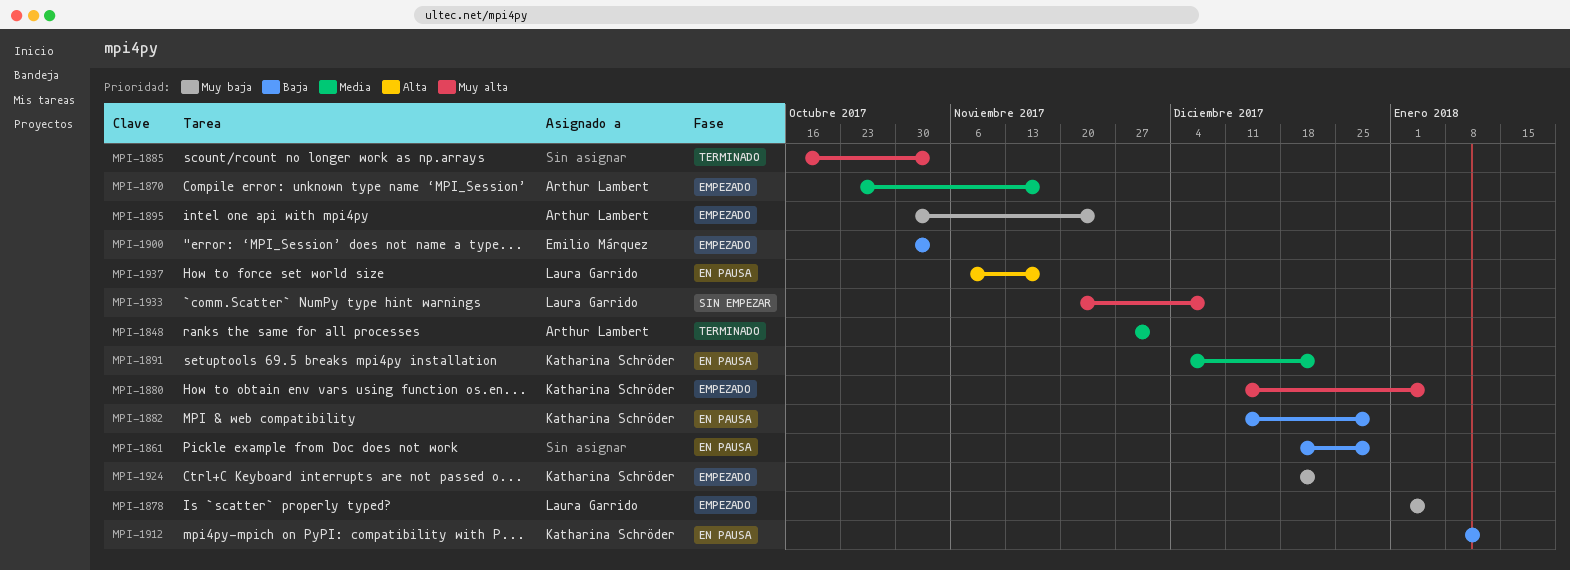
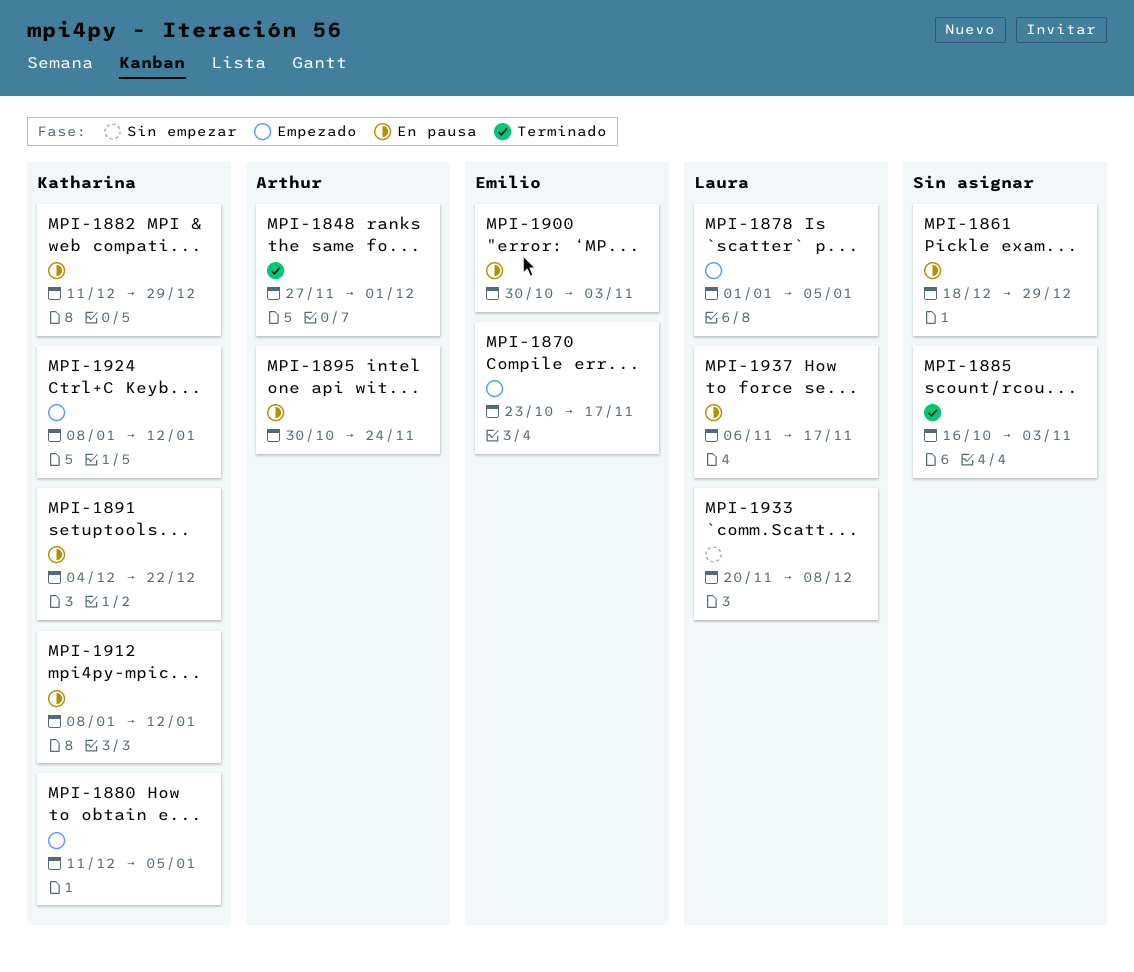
MPI-1870, owner: Arthur Lambert -> Emilio Márquez
MPI-1895, status: Empezado -> En pausa
MPI-1900, status: Empezado -> En pausa
MPI-1924, start: Dec 18 -> Jan 8
MPI-1924, due: Dec 22 -> Jan 12

